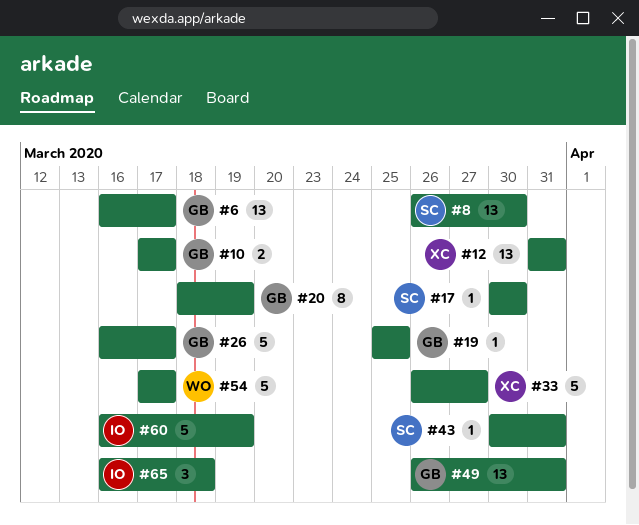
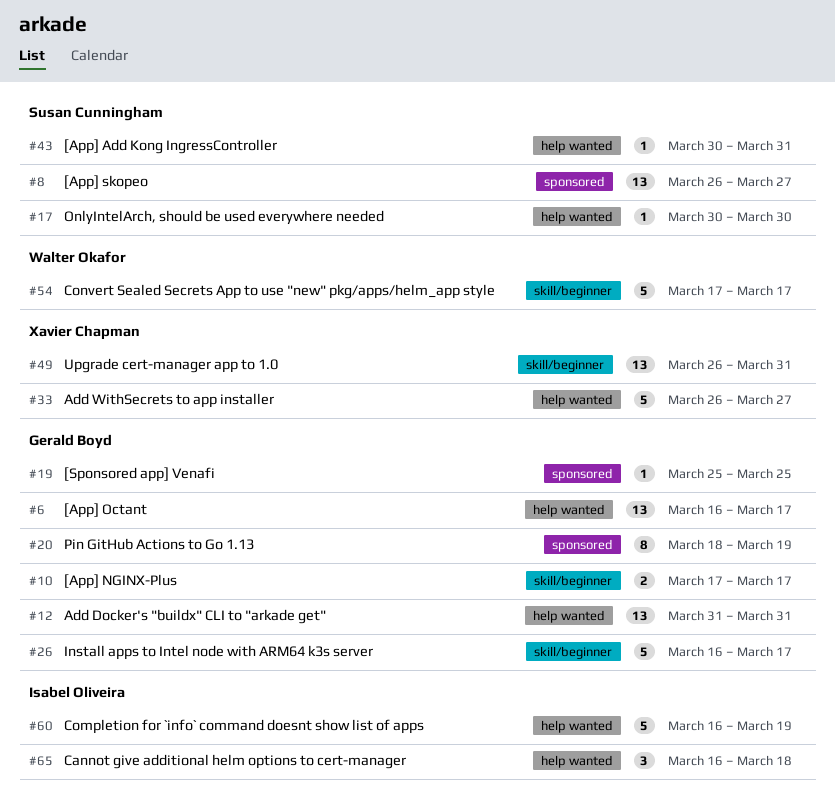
#8, due: Mar 30 -> Mar 27
#12, owner: Xavier Chapman -> Gerald Boyd
#49, owner: Gerald Boyd -> Xavier Chapman

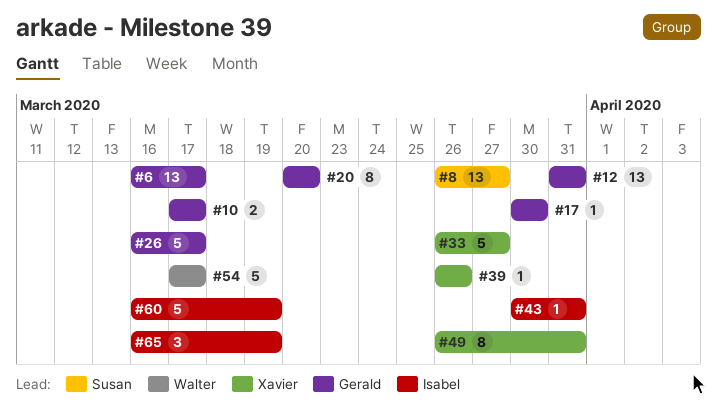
#17, owner: Susan Cunningham -> Gerald Boyd
#19: present -> none
#20, start: Mar 18 -> Mar 20
#20, due: Mar 19 -> Mar 20
#39: none -> present
#43, owner: Susan Cunningham -> Isabel Oliveira
#49, estimate: 13 -> 8
#65, due: Mar 18 -> Mar 19

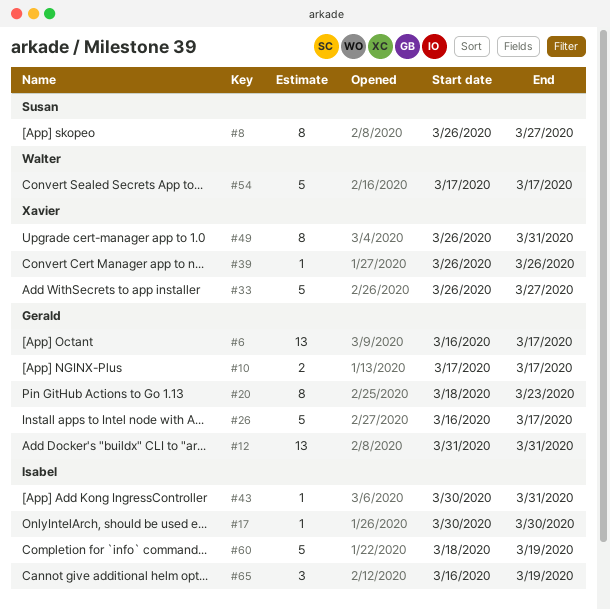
#8, estimate: 13 -> 8
#17, owner: Gerald -> Isabel
#20, start: Mar 20 -> Mar 18
#20, due: Mar 20 -> Mar 23
#60, start: Mar 16 -> Mar 18

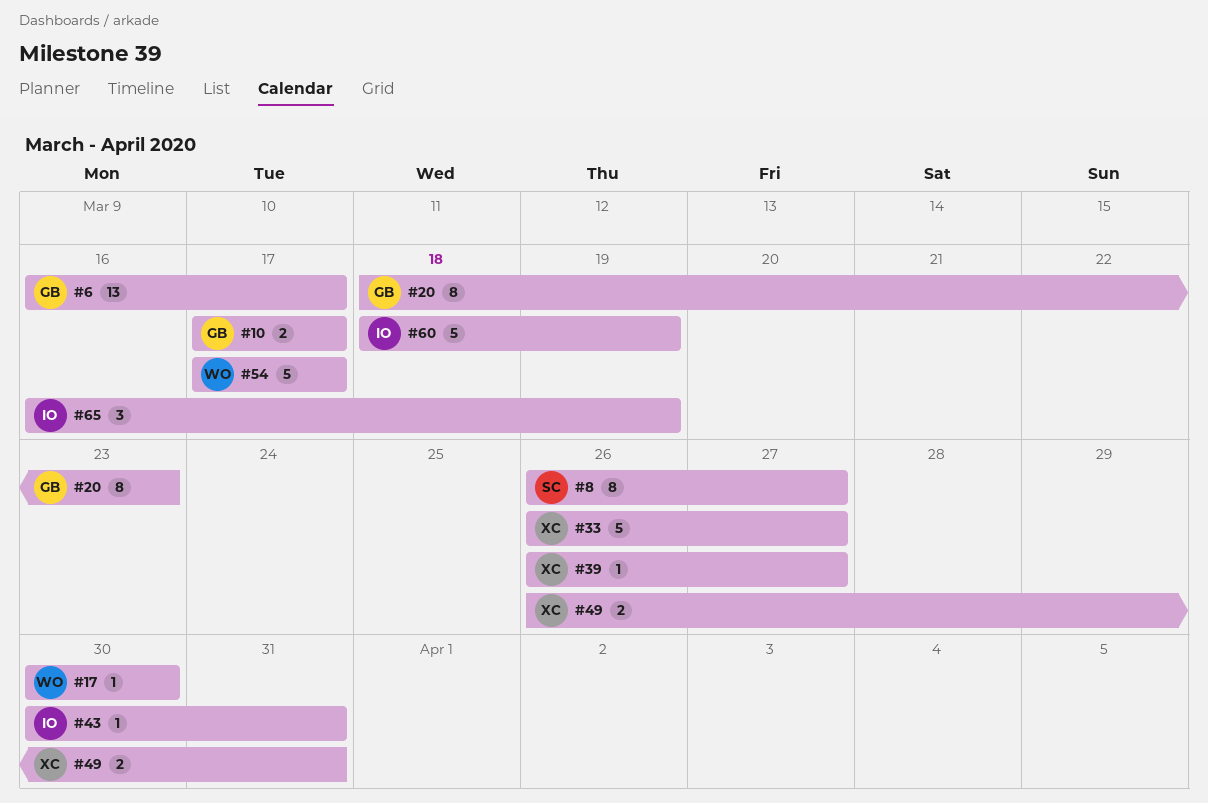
#12: present -> none
#17, owner: Isabel -> Walter
#26: present -> none
#39, due: Mar 26 -> Mar 27
#49, estimate: 8 -> 2

